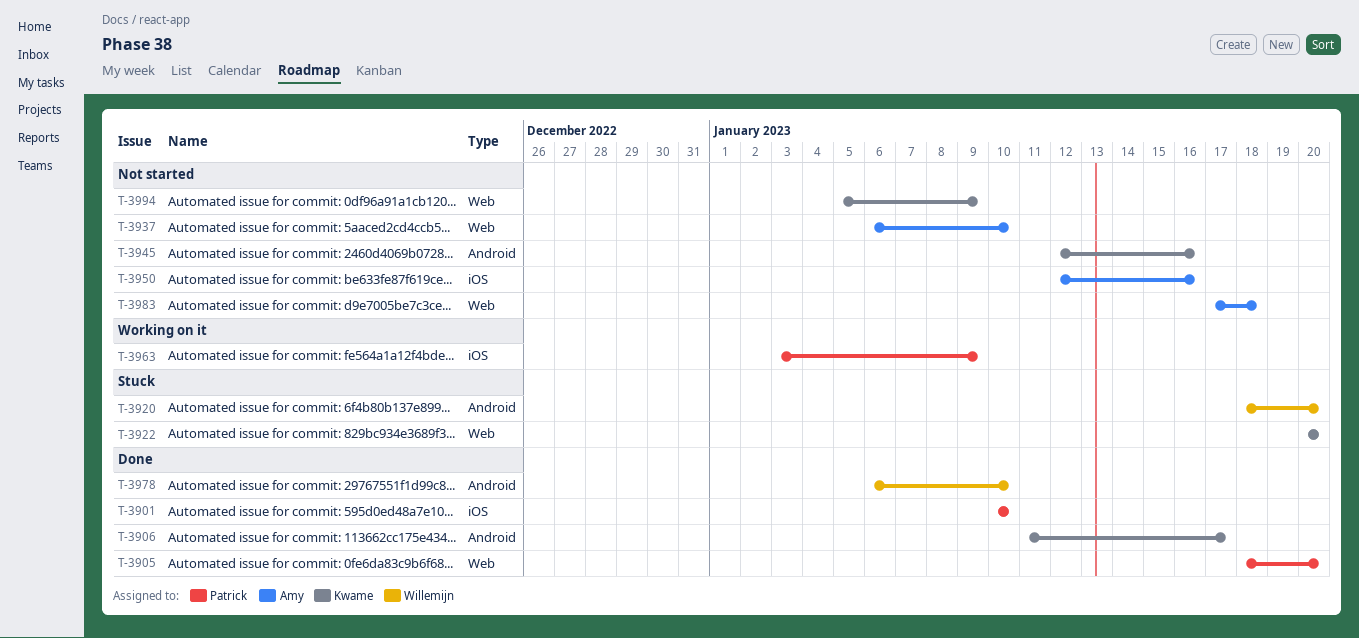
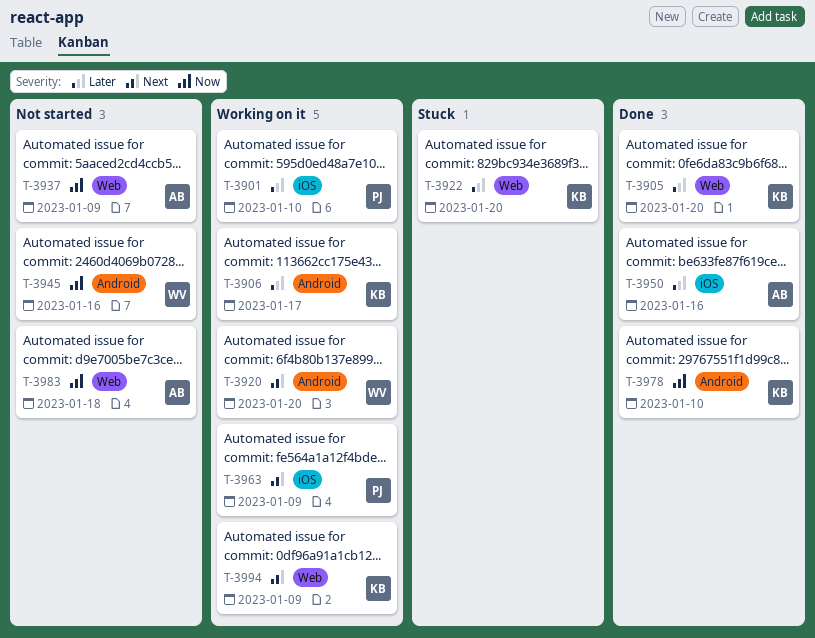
T-3901, status: Done -> Working on it
T-3905, owner: Patrick -> Kwame
T-3906, status: Done -> Working on it
T-3920, status: Stuck -> Working on it
T-3937, due: Jan 10 -> Jan 9
T-3945, owner: Kwame -> Willemijn
T-3950, status: Not started -> Done
T-3978, owner: Willemijn -> Kwame
T-3994, status: Not started -> Working on it

